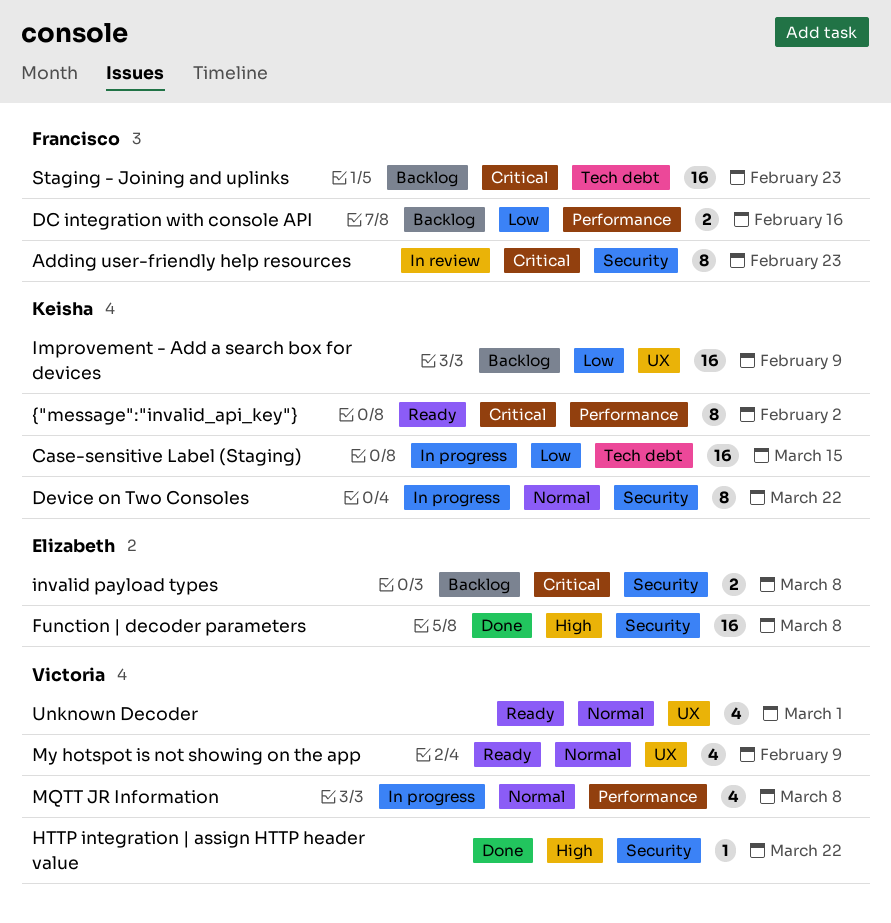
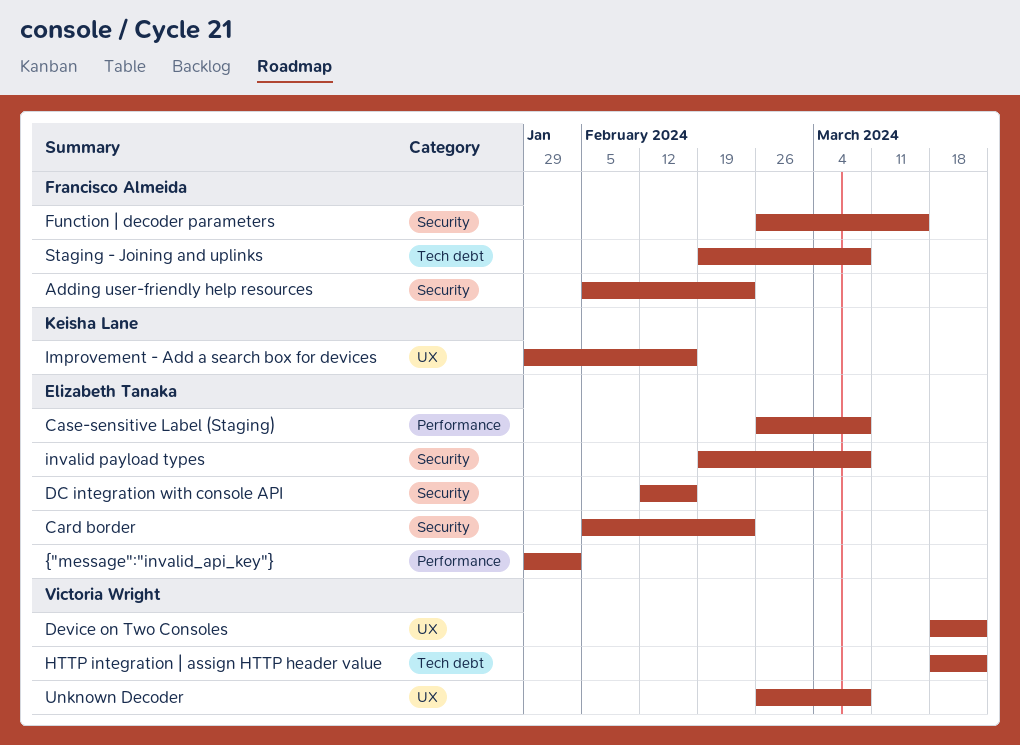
Card border: none -> present
Case-sensitive Label (Staging), owner: Keisha Lane -> Elizabeth Tanaka
Case-sensitive Label (Staging), label: Tech debt -> Performance
Case-sensitive Label (Staging), due: Mar 15 -> Mar 8
DC integration with console API, owner: Francisco Almeida -> Elizabeth Tanaka
DC integration with console API, label: Performance -> Security
Device on Two Consoles, owner: Keisha Lane -> Victoria Wright
Device on Two Consoles, label: Security -> UX
Function | decoder parameters, owner: Elizabeth Tanaka -> Francisco Almeida
Function | decoder parameters, due: Mar 8 -> Mar 15
HTTP integration | assign HTTP header value, label: Security -> Tech debt
Improvement - Add a search box for devices, due: Feb 9 -> Feb 16
MQTT JR Information: present -> none
My hotspot is not showing on the app: present -> none
Staging - Joining and uplinks, due: Feb 23 -> Mar 8
Unknown Decoder, due: Mar 1 -> Mar 8
{"message":"invalid_api_key"}, owner: Keisha Lane -> Elizabeth Tanaka

